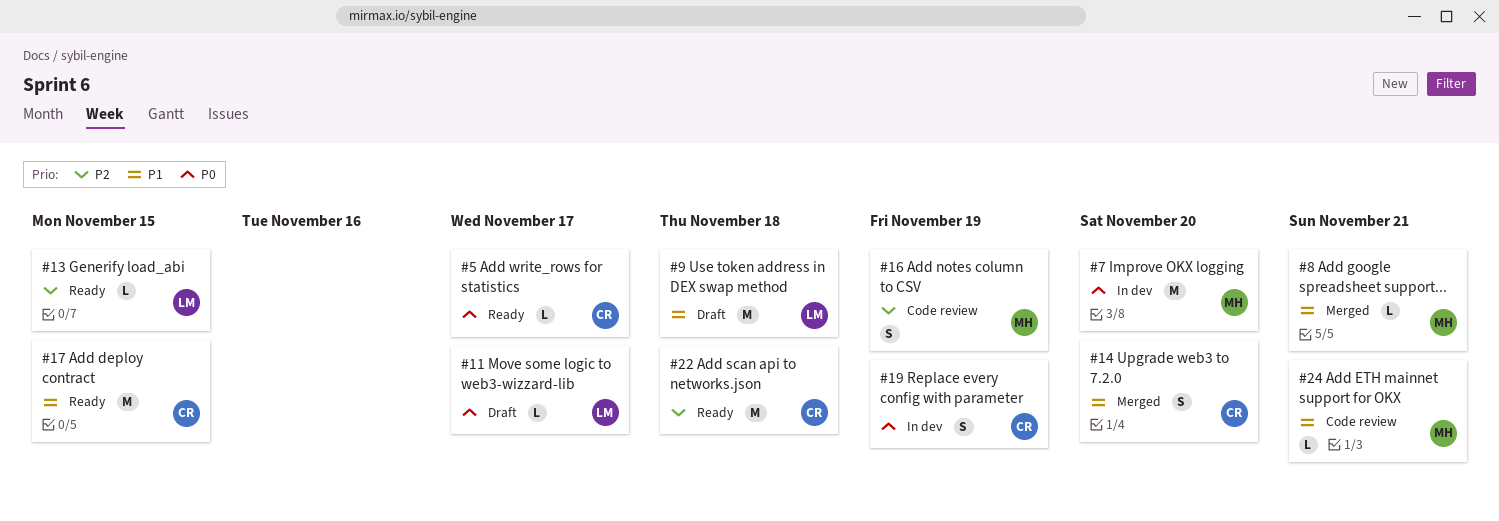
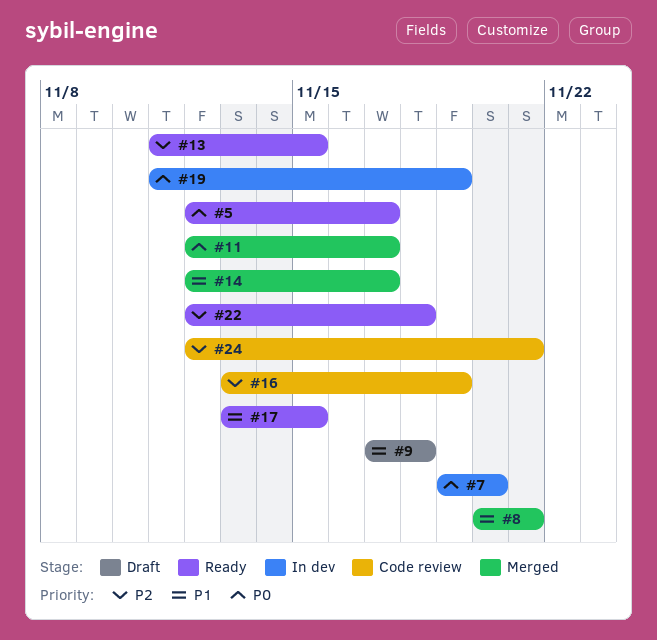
#11, status: Draft -> Merged
#14, due: Nov 20 -> Nov 17
#24, priority: P1 -> P2

